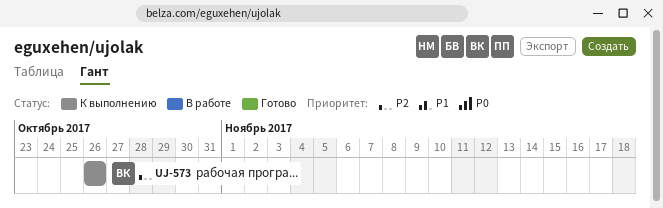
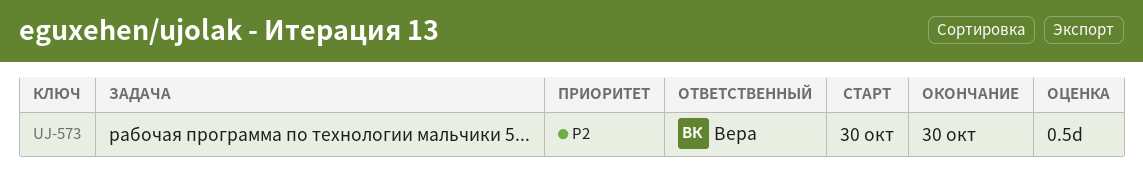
UJ-573, start: Oct 26 -> Oct 30
UJ-573, due: Oct 26 -> Oct 30

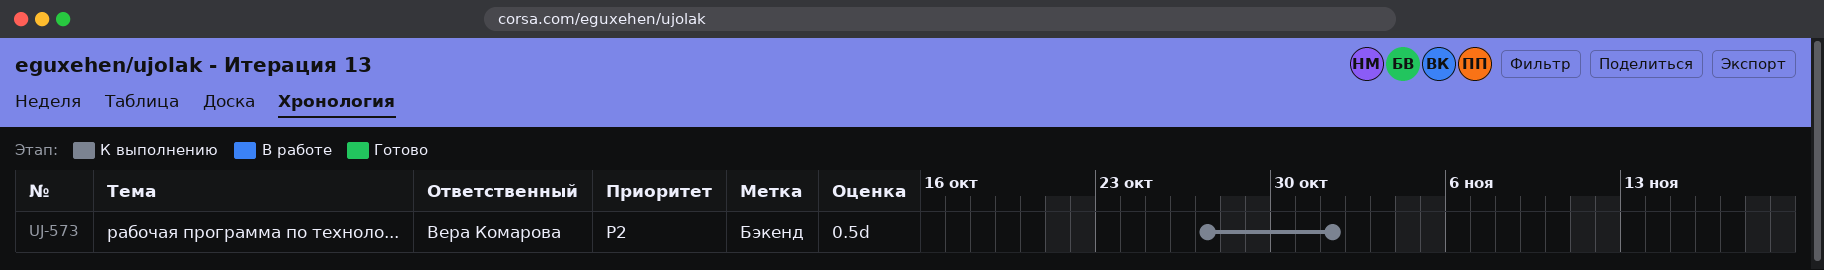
UJ-573, start: Oct 30 -> Oct 27
UJ-573, due: Oct 30 -> Nov 1

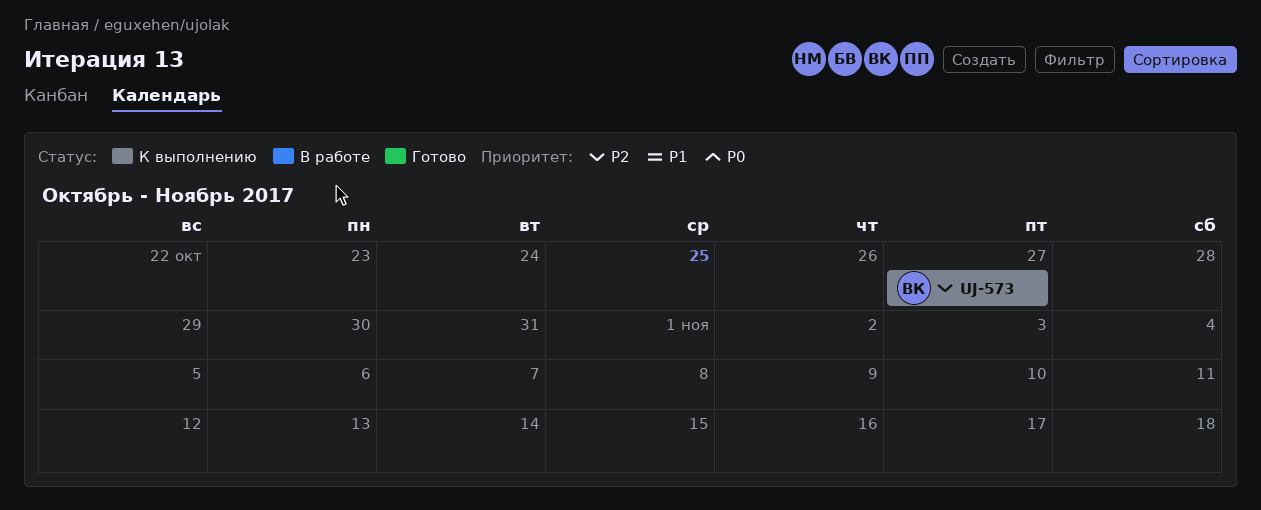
UJ-573, due: Nov 1 -> Oct 27

